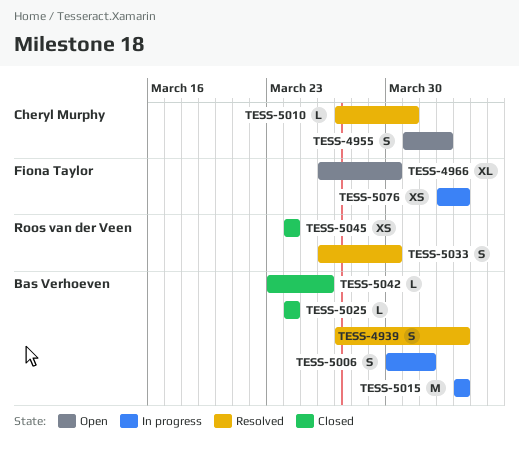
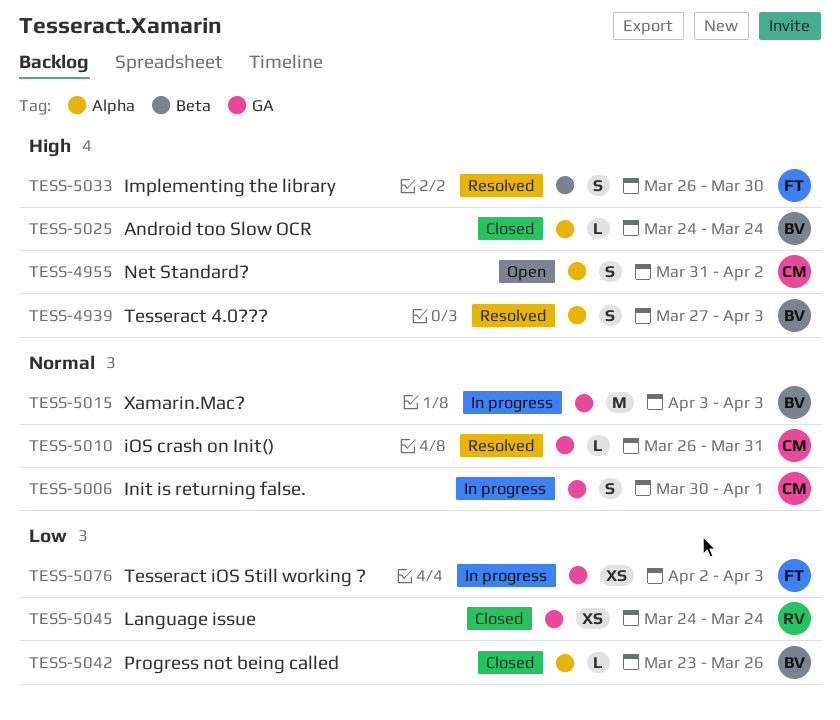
TESS-4966: present -> none
TESS-5006, owner: Bas Verhoeven -> Cheryl Murphy
TESS-5010, start: Mar 27 -> Mar 26
TESS-5033, owner: Roos van der Veen -> Fiona Taylor

